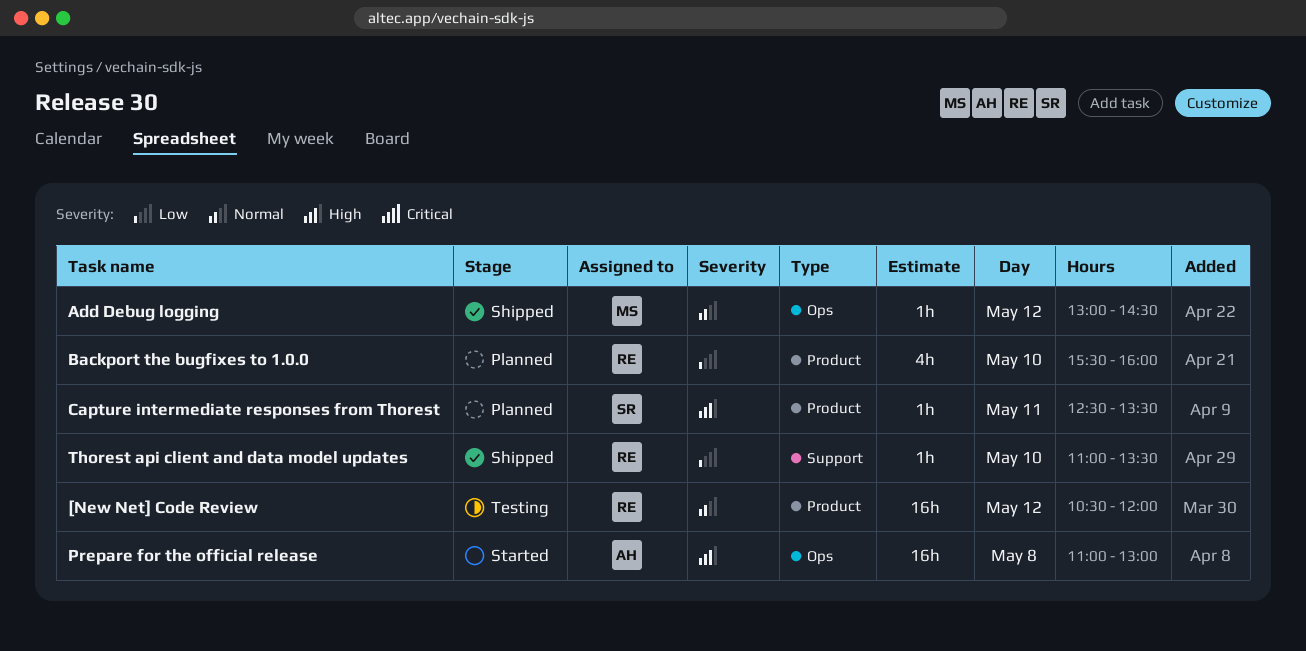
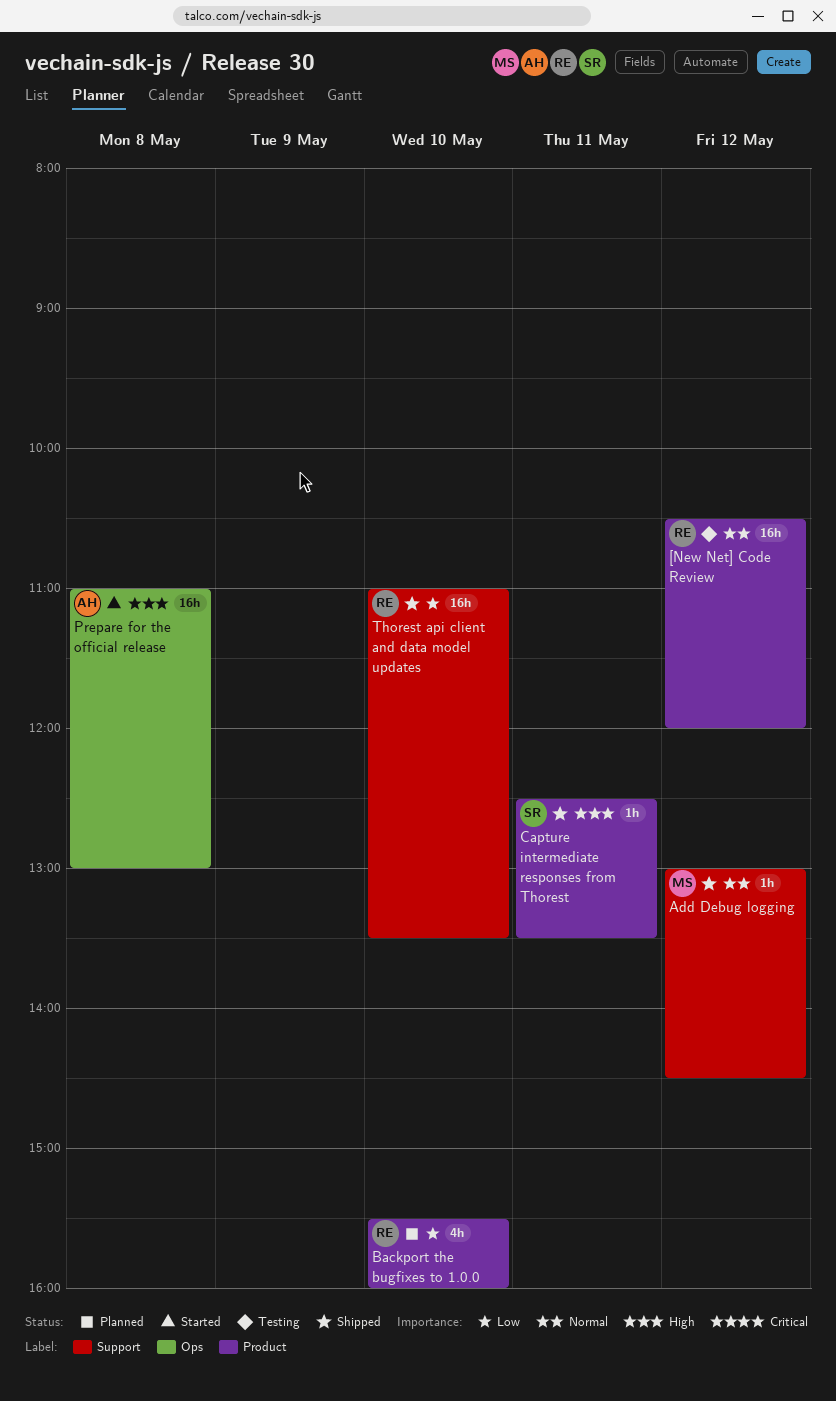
Add Debug logging, label: Ops -> Support
Capture intermediate responses from Thorest, status: Planned -> Shipped
Thorest api client and data model updates, estimate: 1h -> 16h

